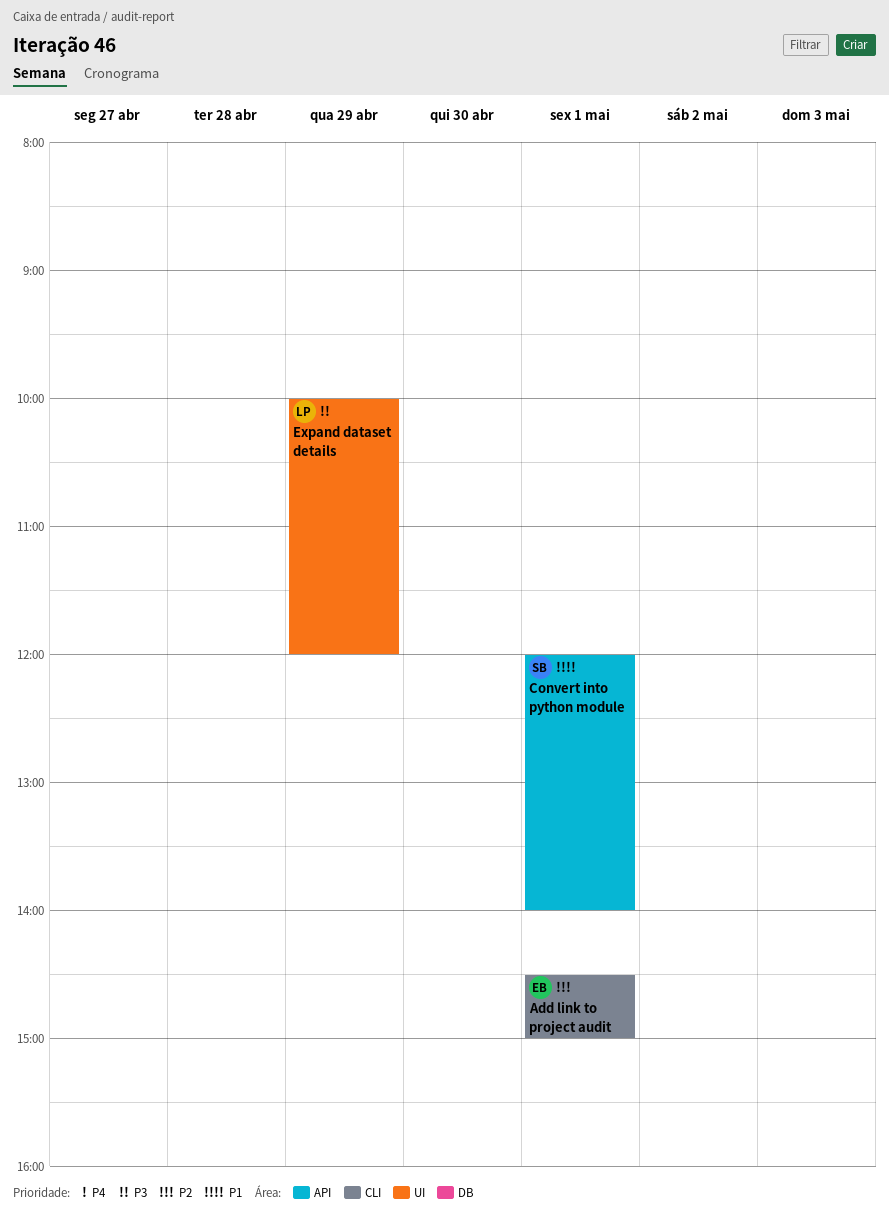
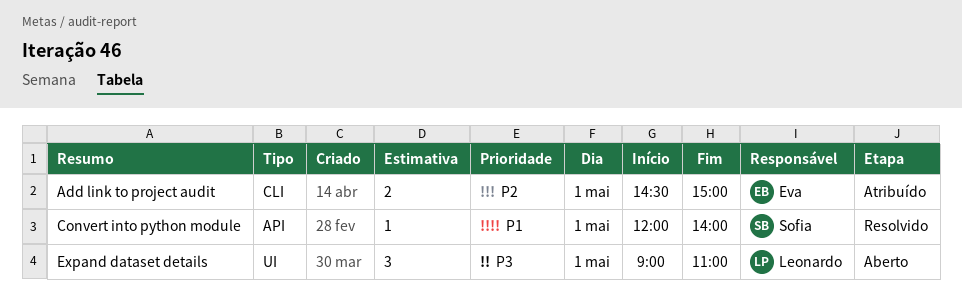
Expand dataset details, day: Apr 29 -> May 1
Expand dataset details, begins: 10:00 -> 09:00
Expand dataset details, ends: 12:00 -> 11:00

